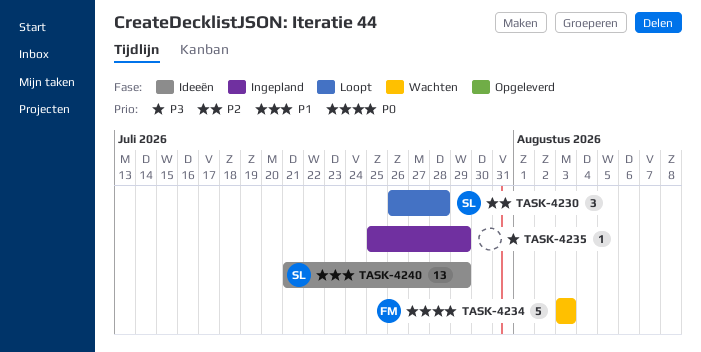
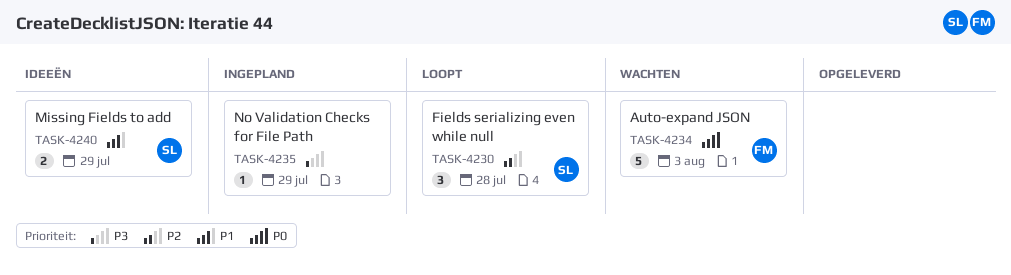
TASK-4240, estimate: 13 -> 2

